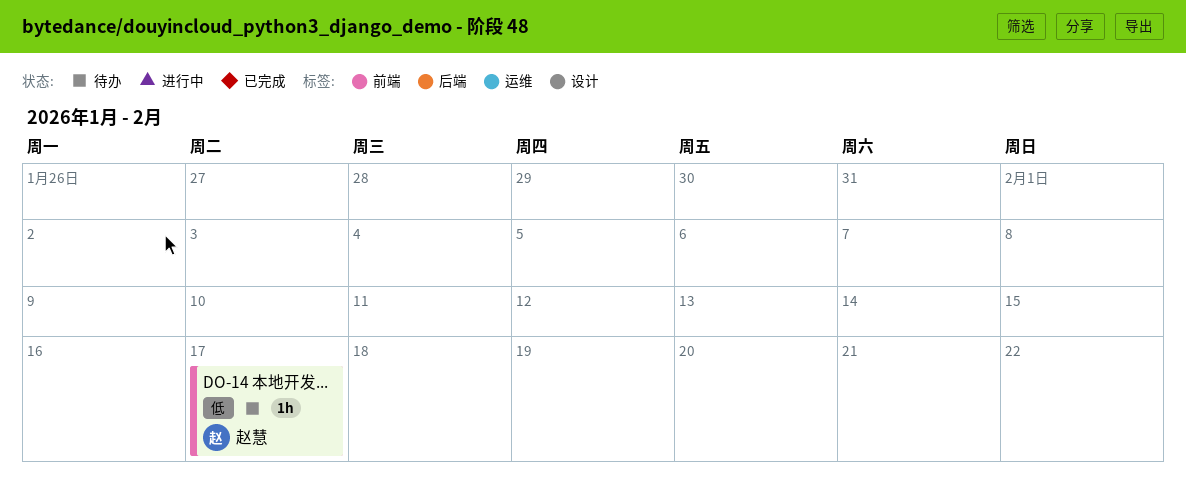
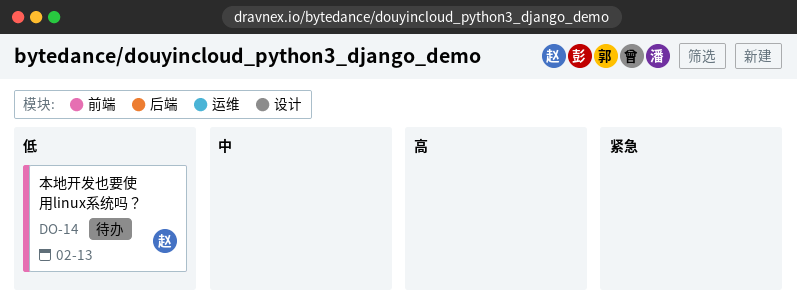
DO-14, due: Feb 17 -> Feb 13

